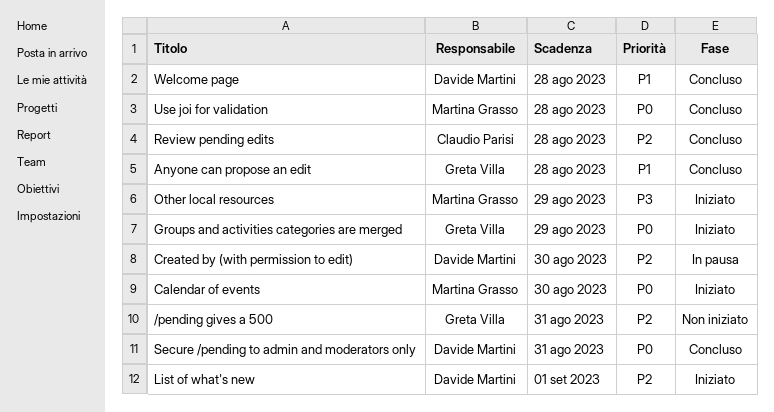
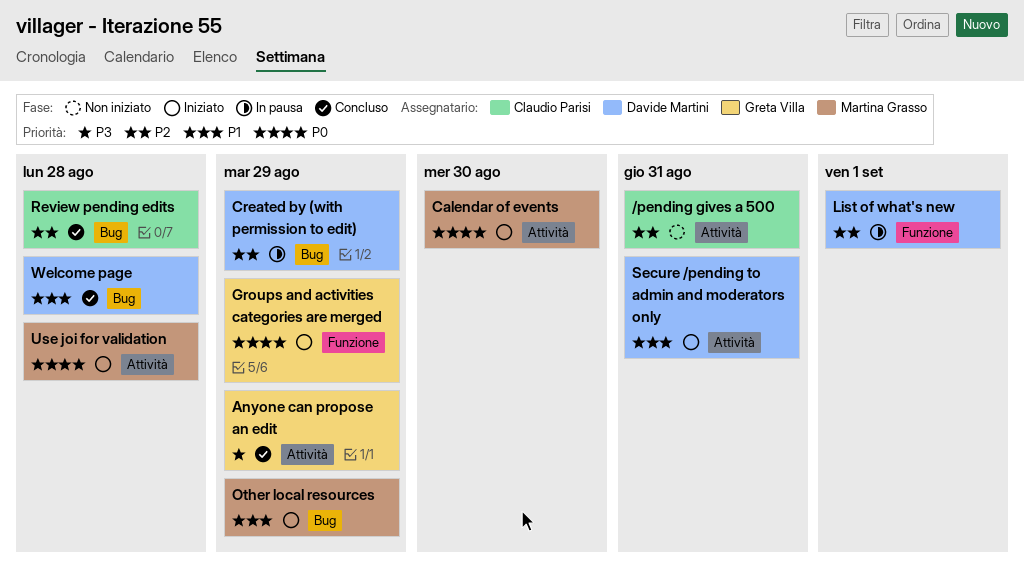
/pending gives a 500, owner: Greta Villa -> Claudio Parisi
Anyone can propose an edit, priority: P1 -> P3
Anyone can propose an edit, due: Aug 28 -> Aug 29
Created by (with permission to edit), due: Aug 30 -> Aug 29
List of what's new, status: Iniziato -> In pausa
Other local resources, priority: P3 -> P1
Secure /pending to admin and moderators only, status: Concluso -> Iniziato
Secure /pending to admin and moderators only, priority: P0 -> P1
Use joi for validation, status: Concluso -> Iniziato

